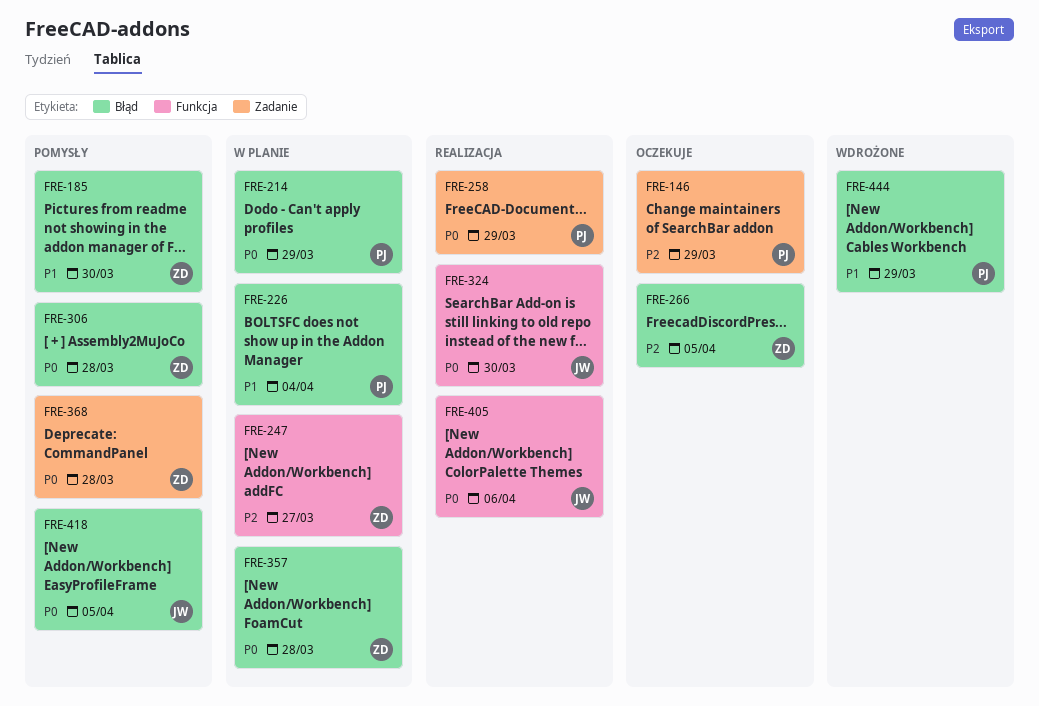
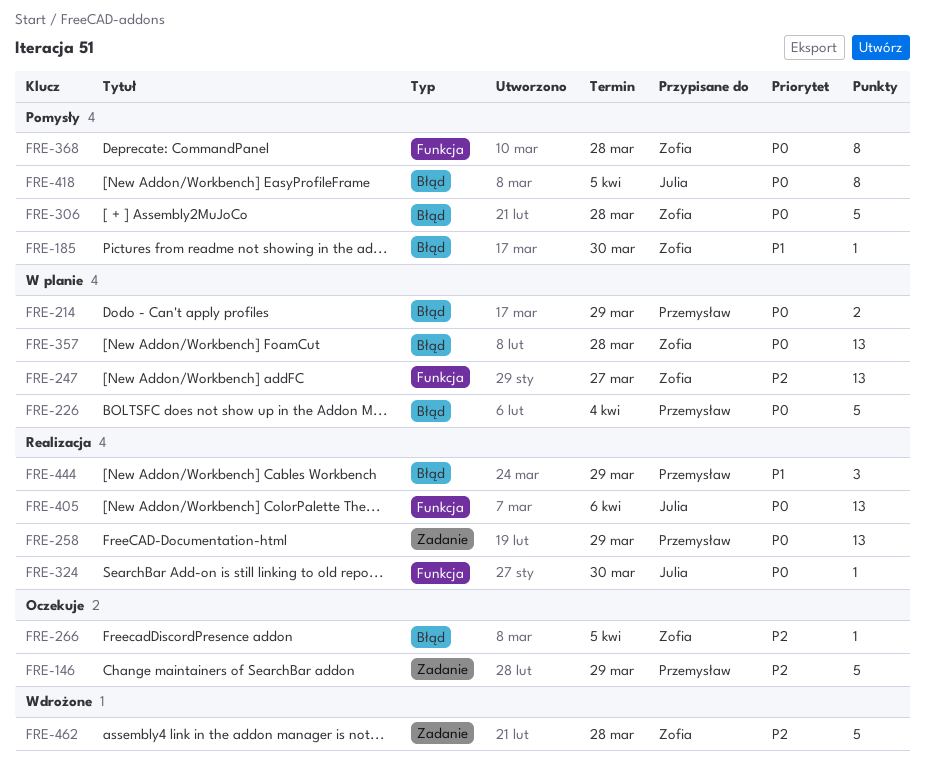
FRE-226, priority: P1 -> P0
FRE-368, label: Zadanie -> Funkcja
FRE-444, status: Wdrożone -> Realizacja
FRE-462: none -> present

